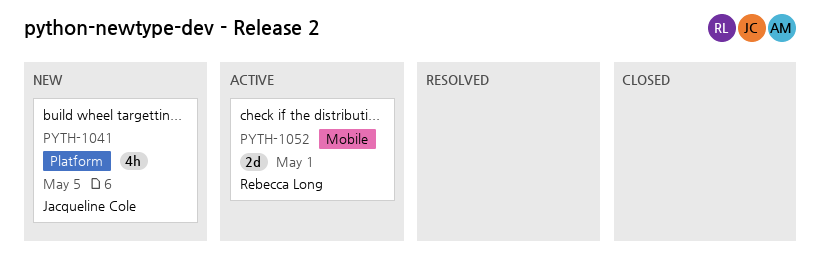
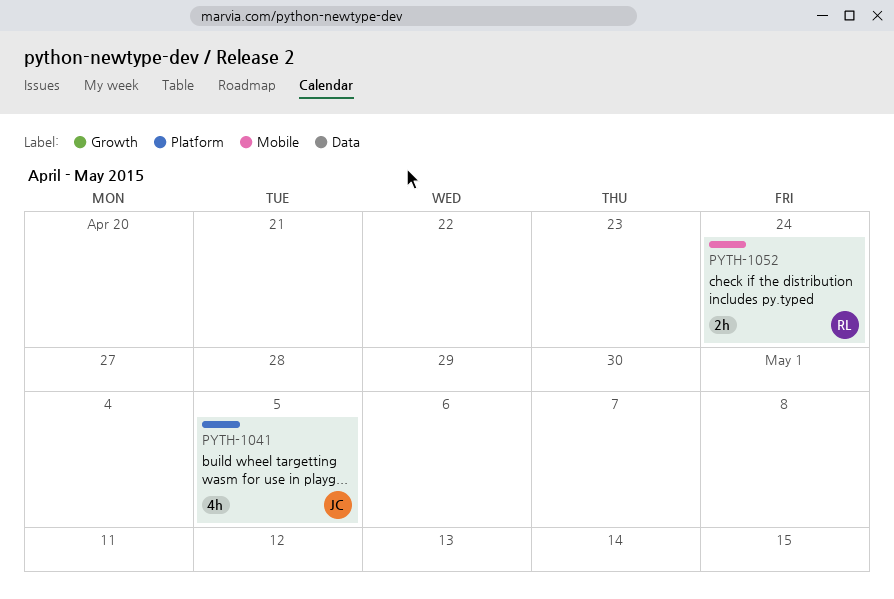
PYTH-1052, estimate: 2d -> 2h
PYTH-1052, due: May 1 -> Apr 24

